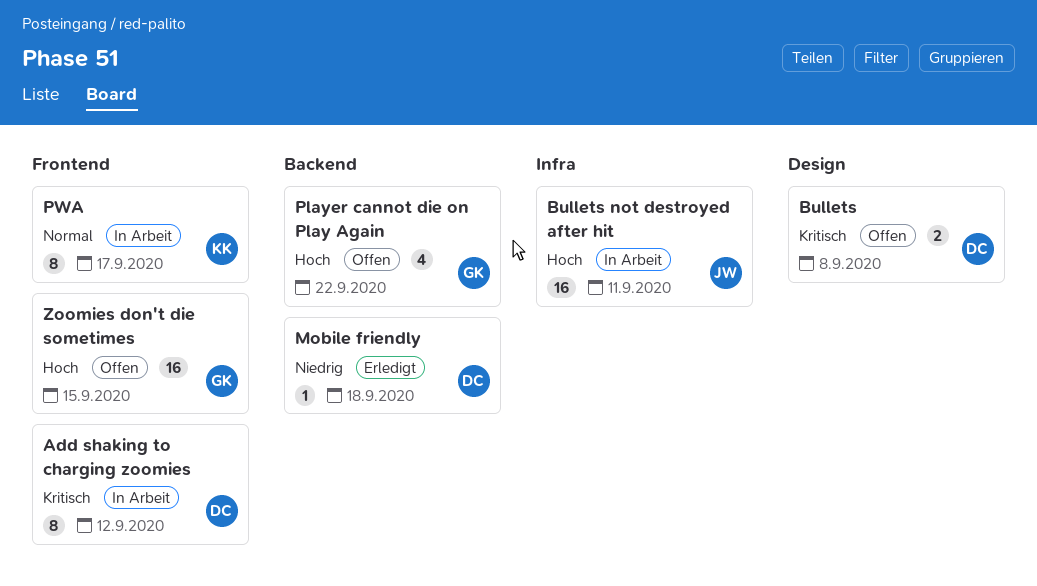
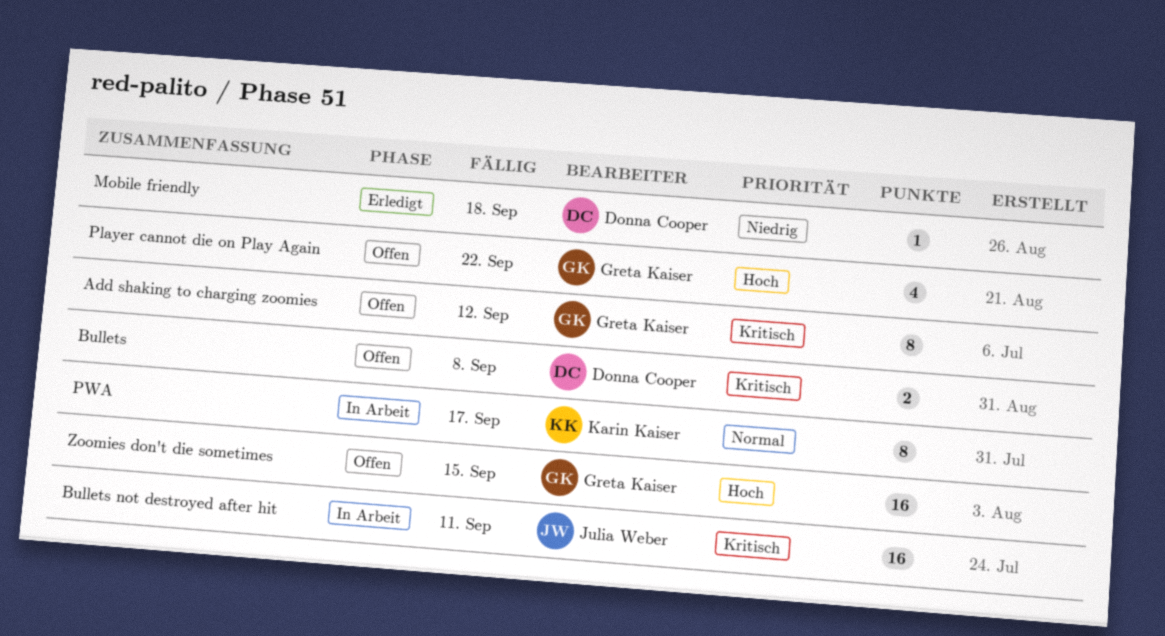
Add shaking to charging zoomies, status: In Arbeit -> Offen
Add shaking to charging zoomies, owner: Donna Cooper -> Greta Kaiser
Bullets not destroyed after hit, priority: Hoch -> Kritisch

